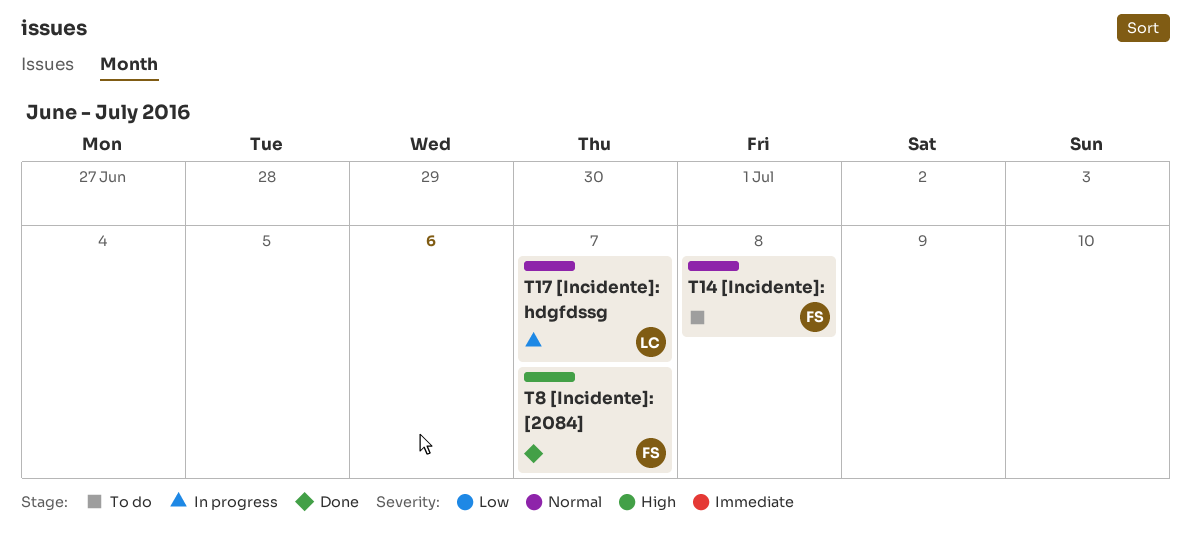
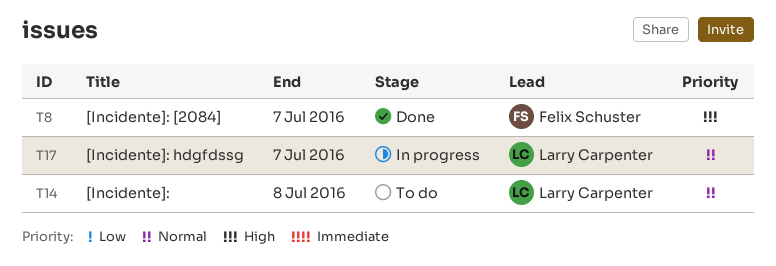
T14, owner: Felix Schuster -> Larry Carpenter

